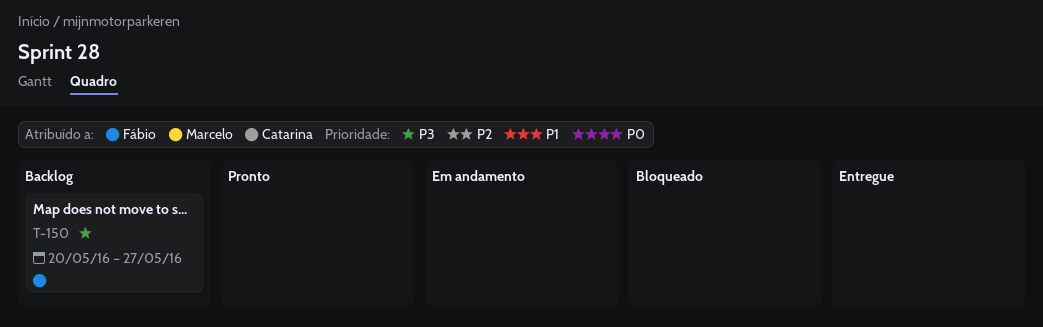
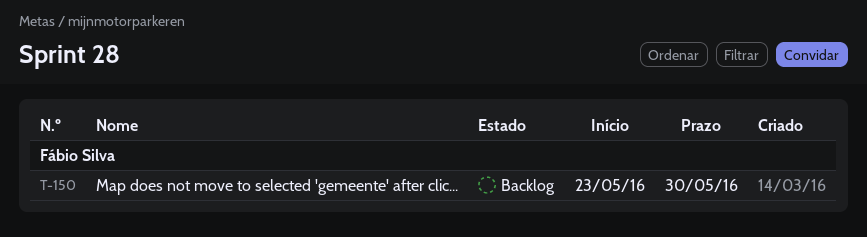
T-150, start: May 20 -> May 23
T-150, due: May 27 -> May 30

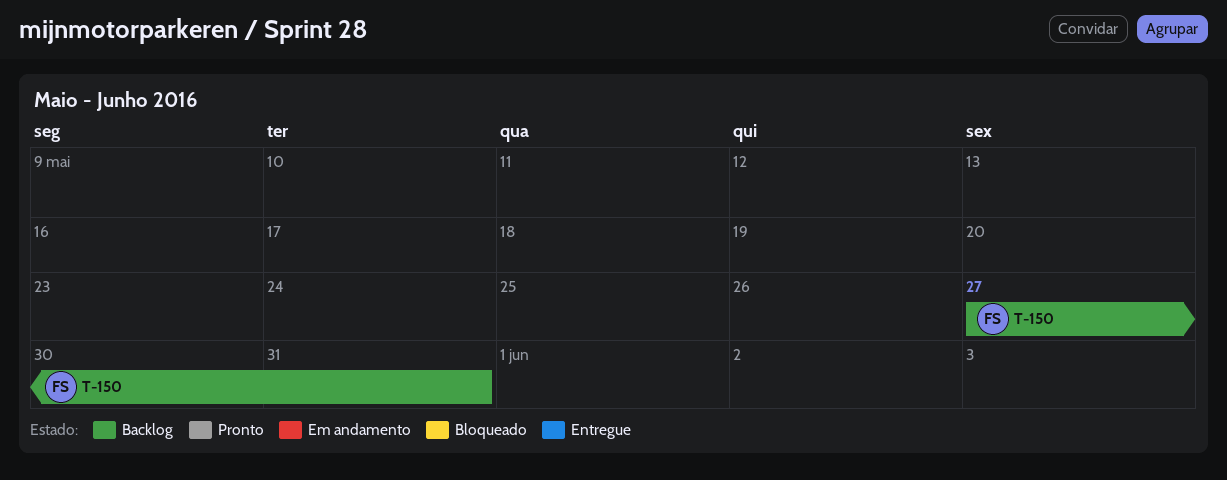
T-150, start: May 23 -> May 27
T-150, due: May 30 -> May 31

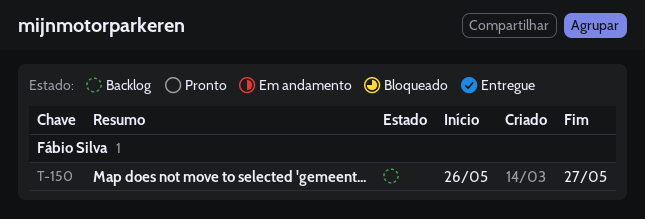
T-150, start: May 27 -> May 26
T-150, due: May 31 -> May 27

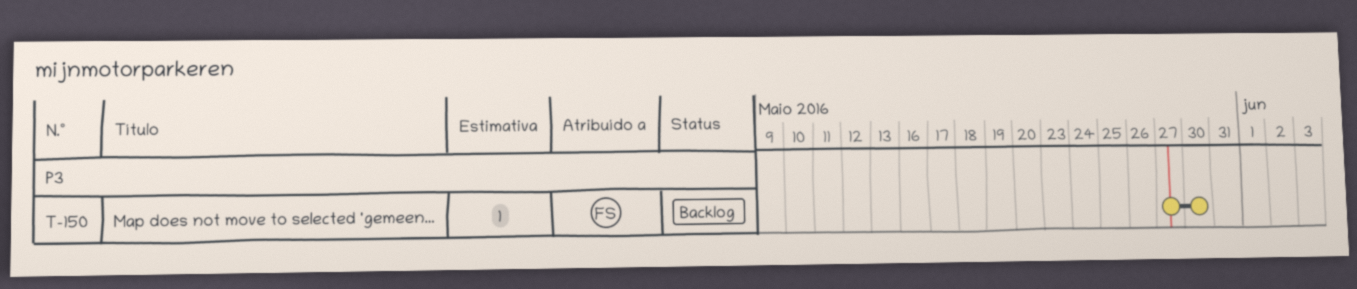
T-150, start: May 26 -> May 27
T-150, due: May 27 -> May 30

